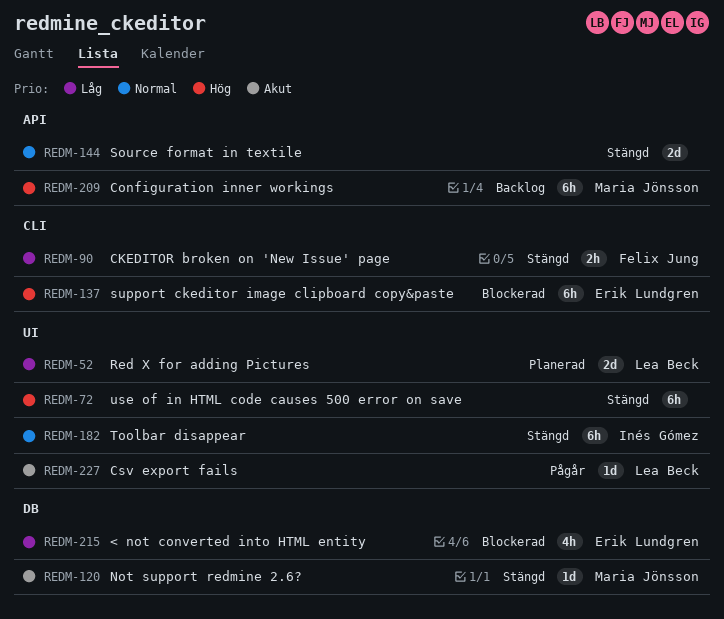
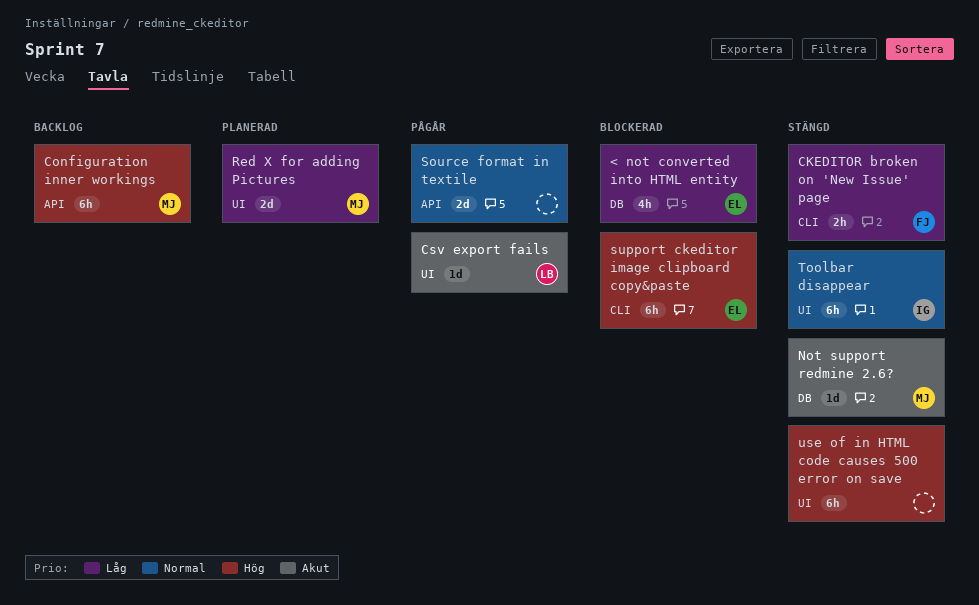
Red X for adding Pictures, owner: Lea Beck -> Maria Jönsson
Source format in textile, status: Stängd -> Pågår

